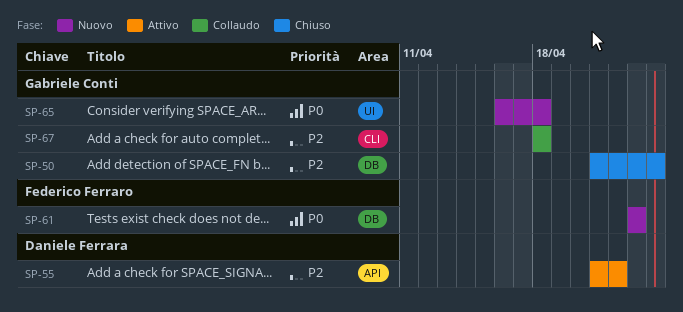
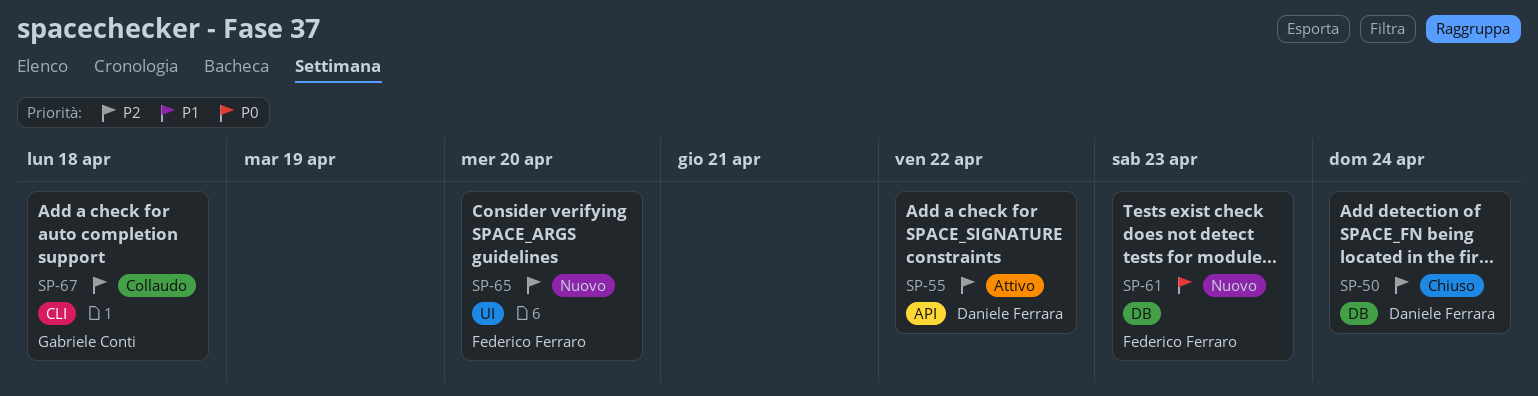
SP-50, owner: Gabriele Conti -> Daniele Ferrara
SP-65, owner: Gabriele Conti -> Federico Ferraro
SP-65, priority: P0 -> P2
SP-65, due: Apr 18 -> Apr 20

